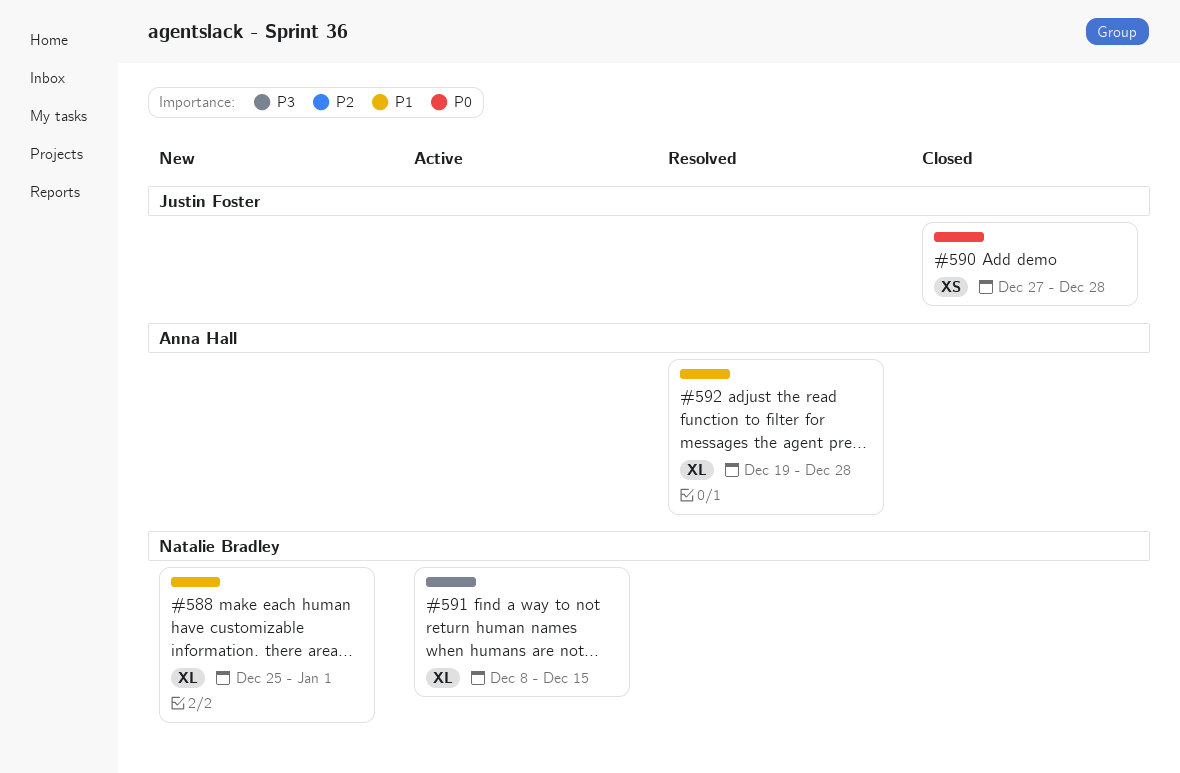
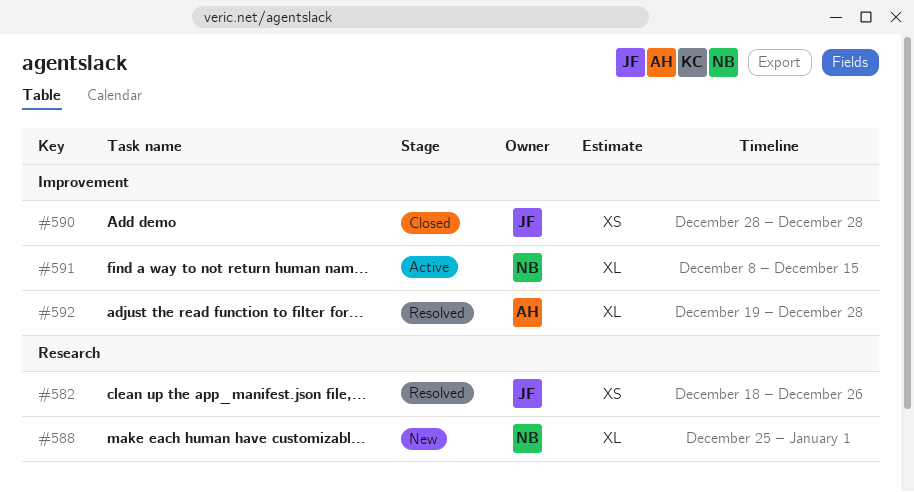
#582: none -> present
#590, start: Dec 27 -> Dec 28

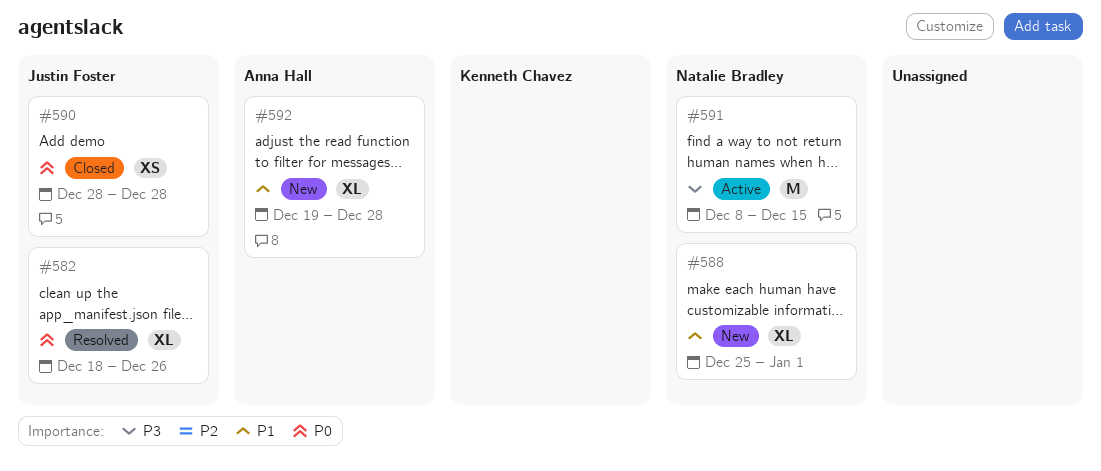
#582, estimate: XS -> XL
#591, estimate: XL -> M
#592, status: Resolved -> New

